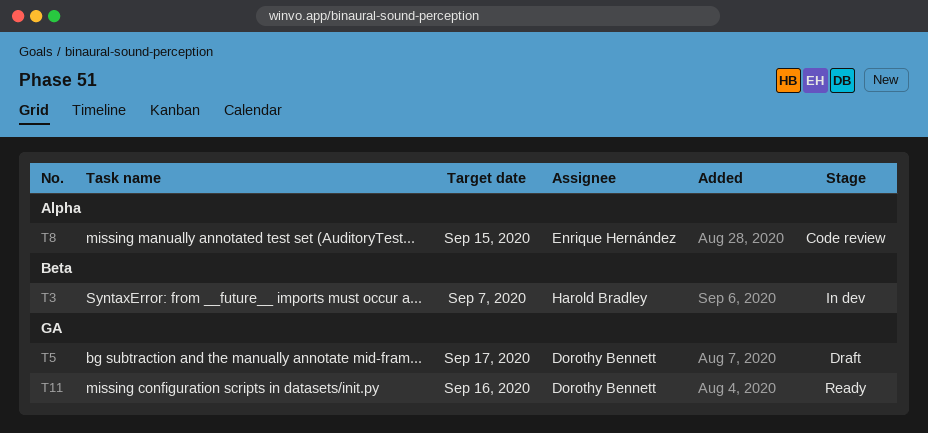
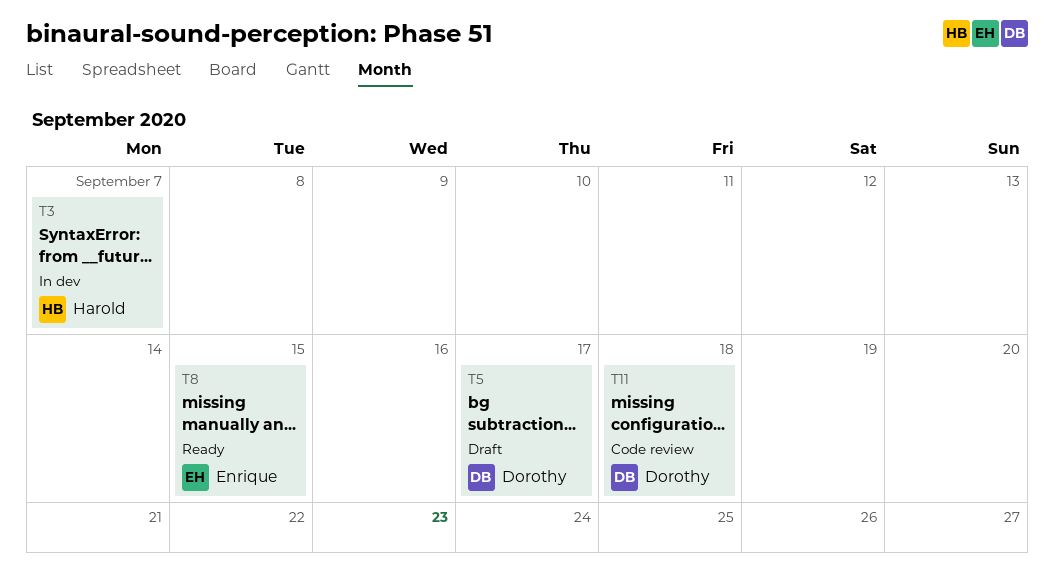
T8, status: Code review -> Ready
T11, status: Ready -> Code review
T11, due: Sep 16 -> Sep 18

